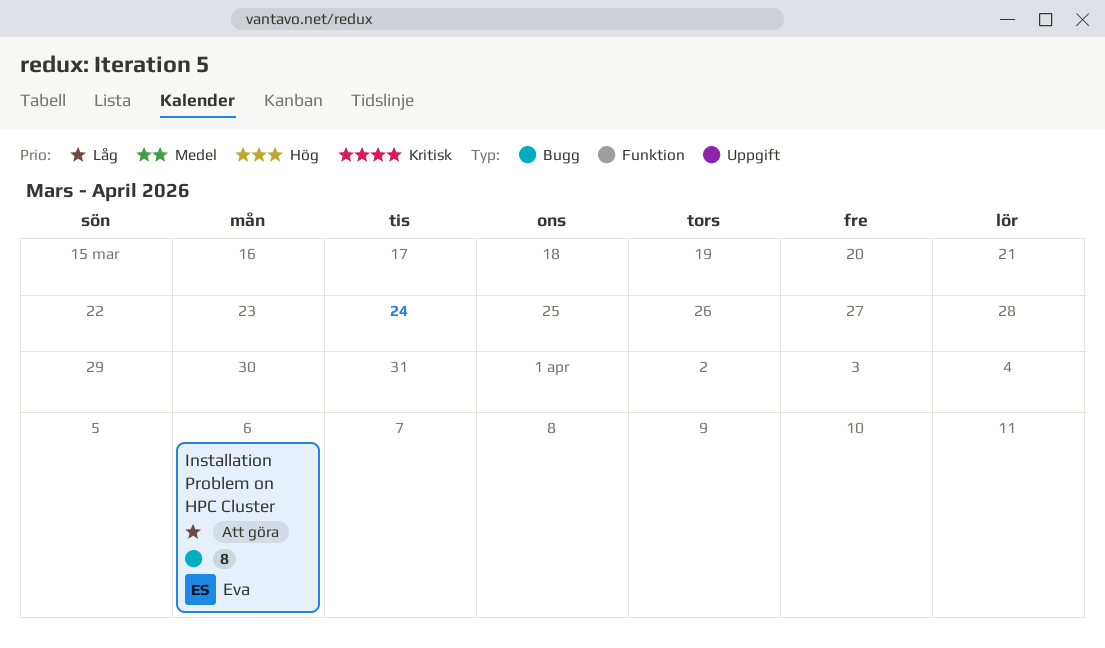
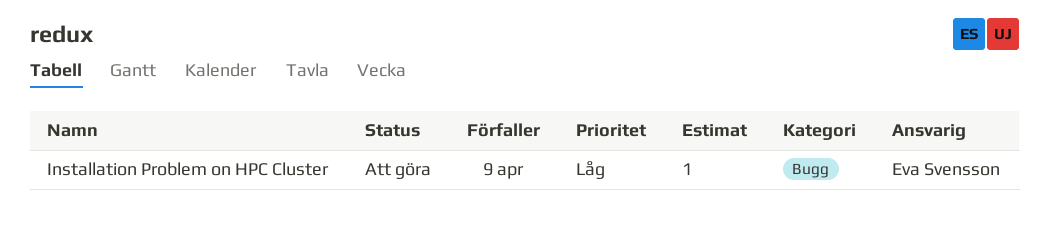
Installation Problem on HPC Cluster, estimate: 8 -> 1
Installation Problem on HPC Cluster, due: Apr 6 -> Apr 9

